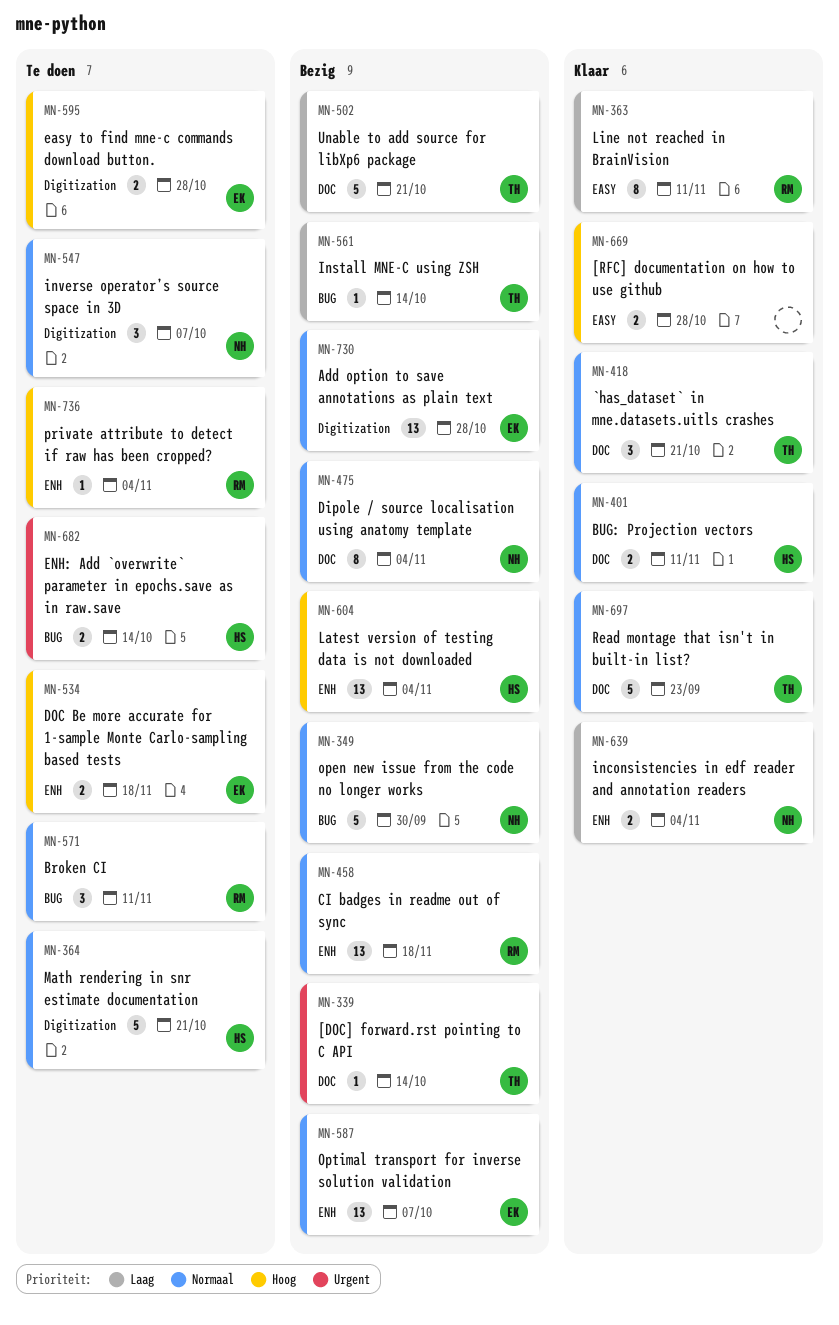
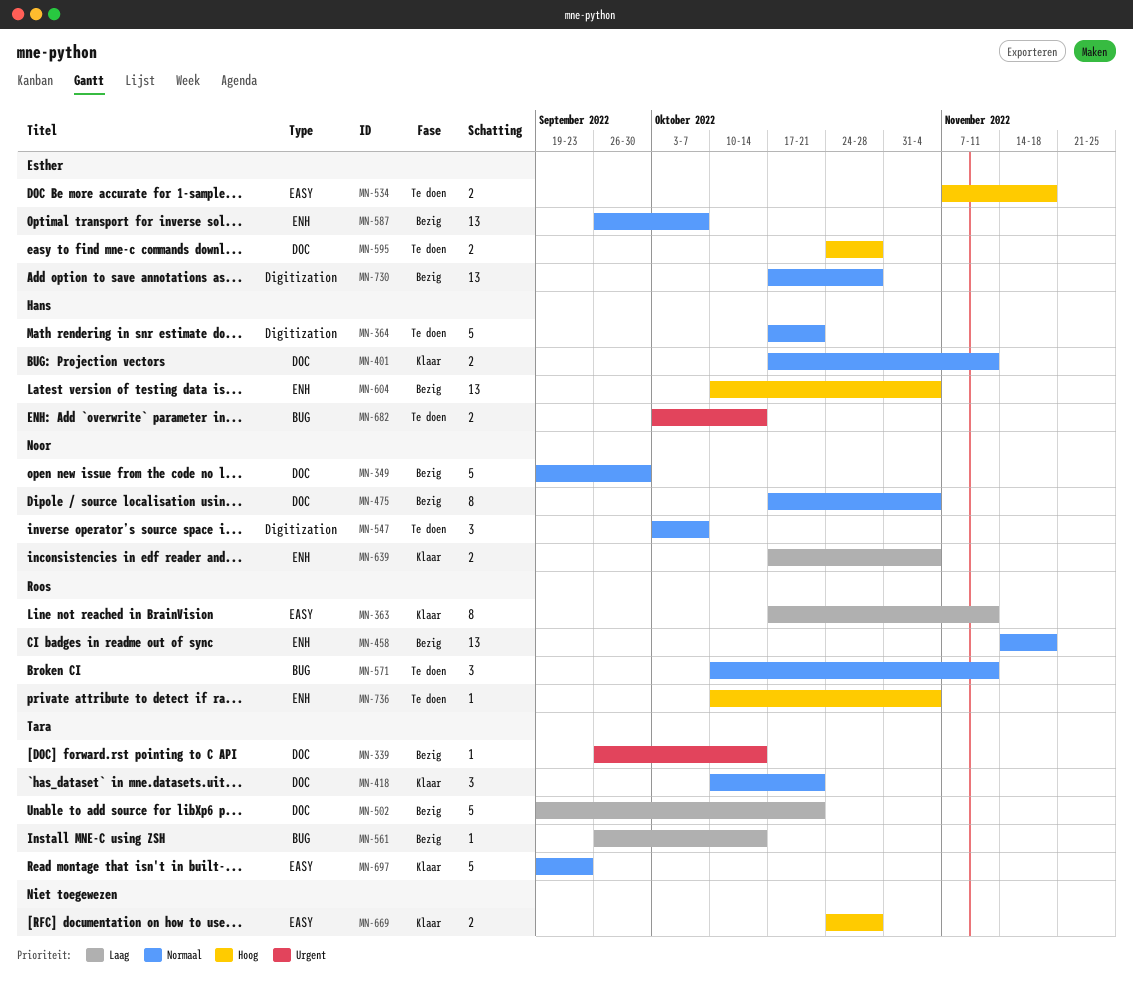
MN-349, label: BUG -> DOC
MN-534, label: ENH -> EASY
MN-595, label: Digitization -> DOC
MN-697, label: DOC -> EASY

